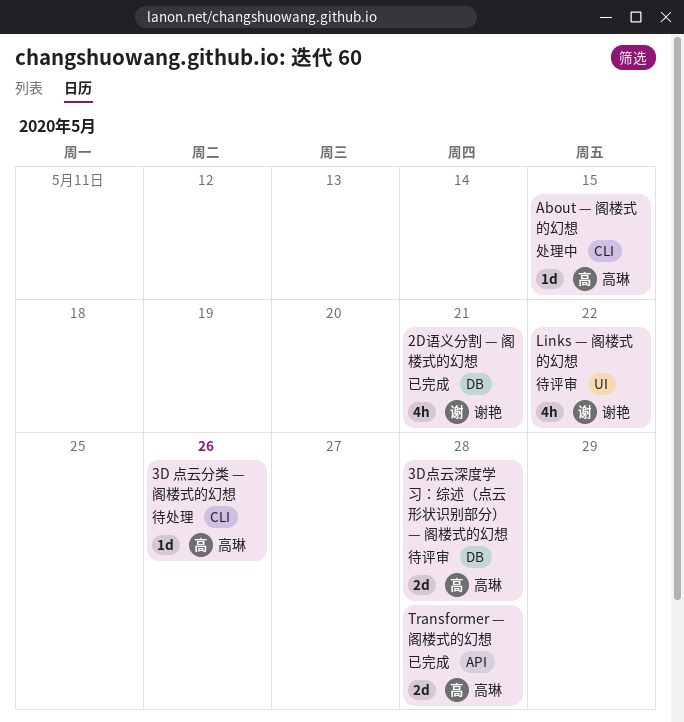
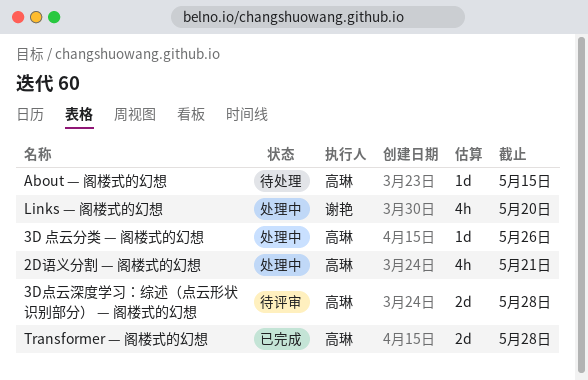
2D语义分割 — 阁楼式的幻想, status: 已完成 -> 处理中
2D语义分割 — 阁楼式的幻想, owner: 谢艳 -> 高琳
3D 点云分类 — 阁楼式的幻想, status: 待处理 -> 处理中
About — 阁楼式的幻想, status: 处理中 -> 待处理
Links — 阁楼式的幻想, status: 待评审 -> 处理中
Links — 阁楼式的幻想, due: May 22 -> May 20

